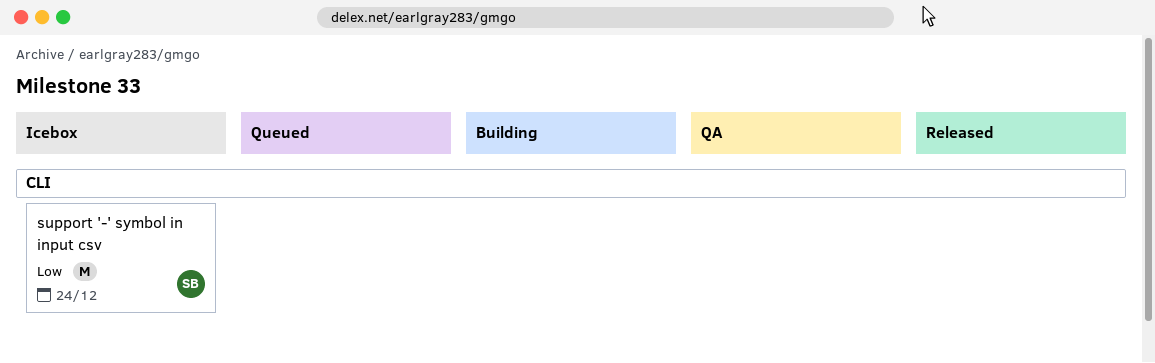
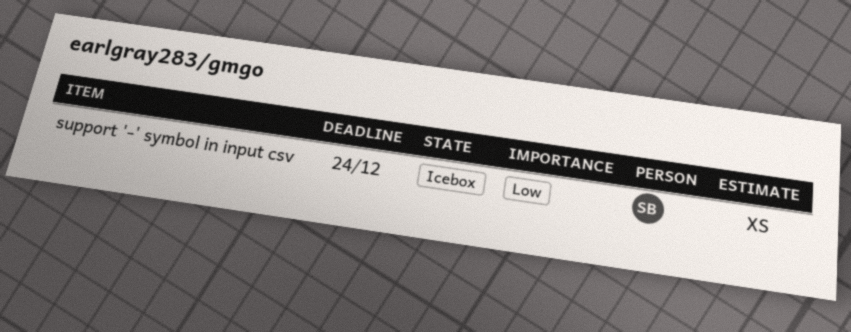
support '-' symbol in input csv, estimate: M -> XS

